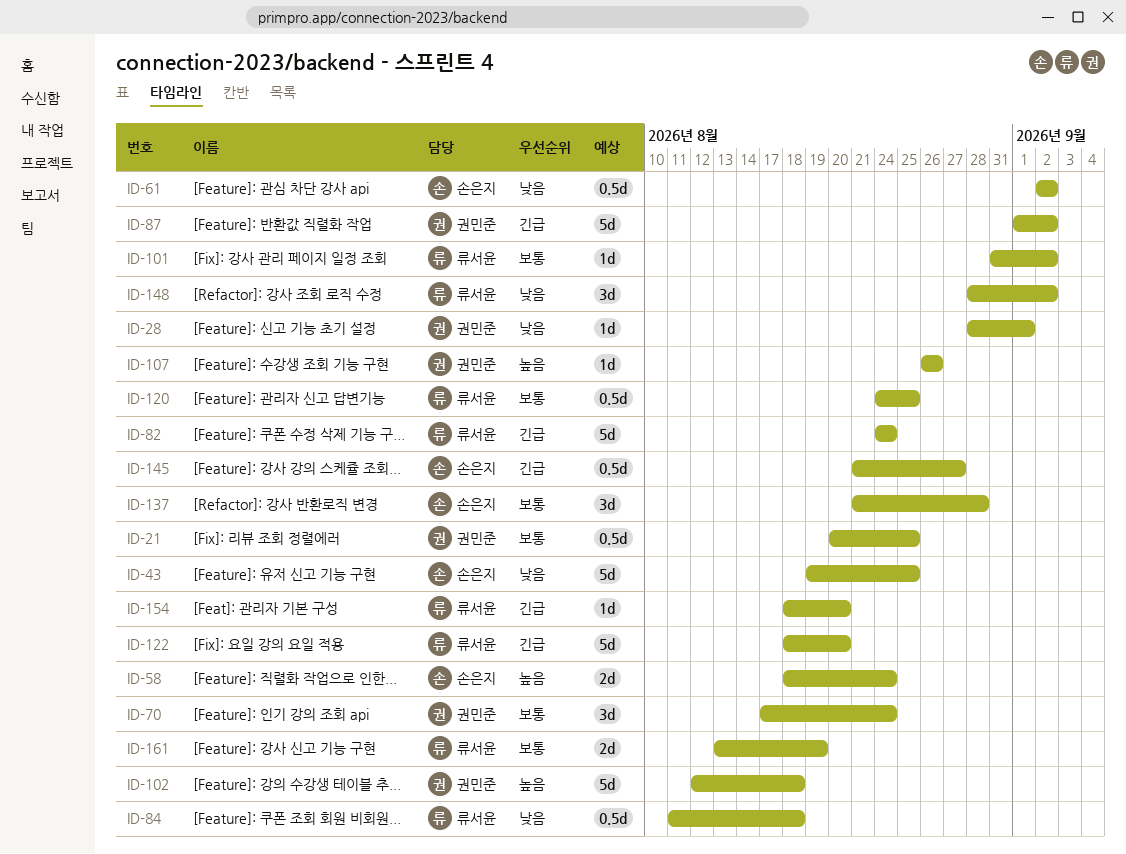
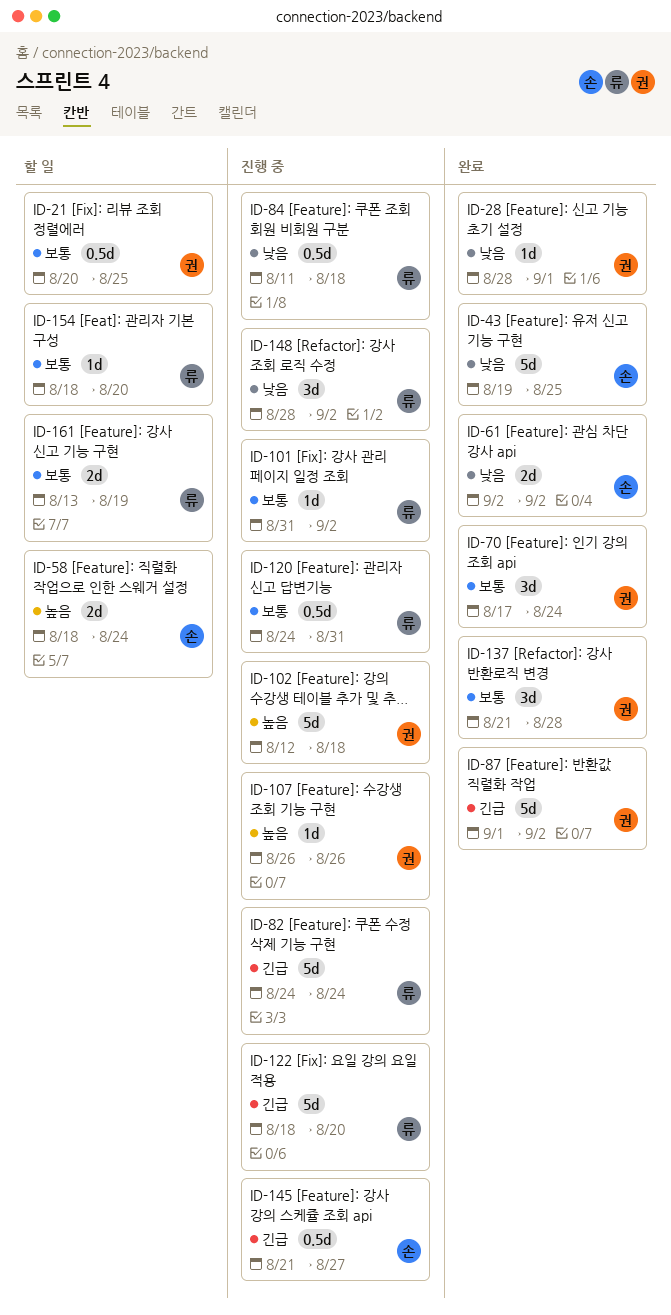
ID-61, estimate: 0.5d -> 2d
ID-120, due: Aug 25 -> Aug 31
ID-137, owner: 손은지 -> 권민준
ID-154, priority: 긴급 -> 보통

